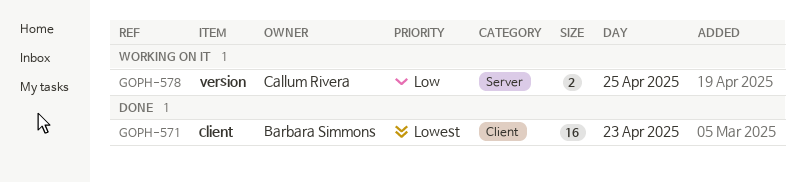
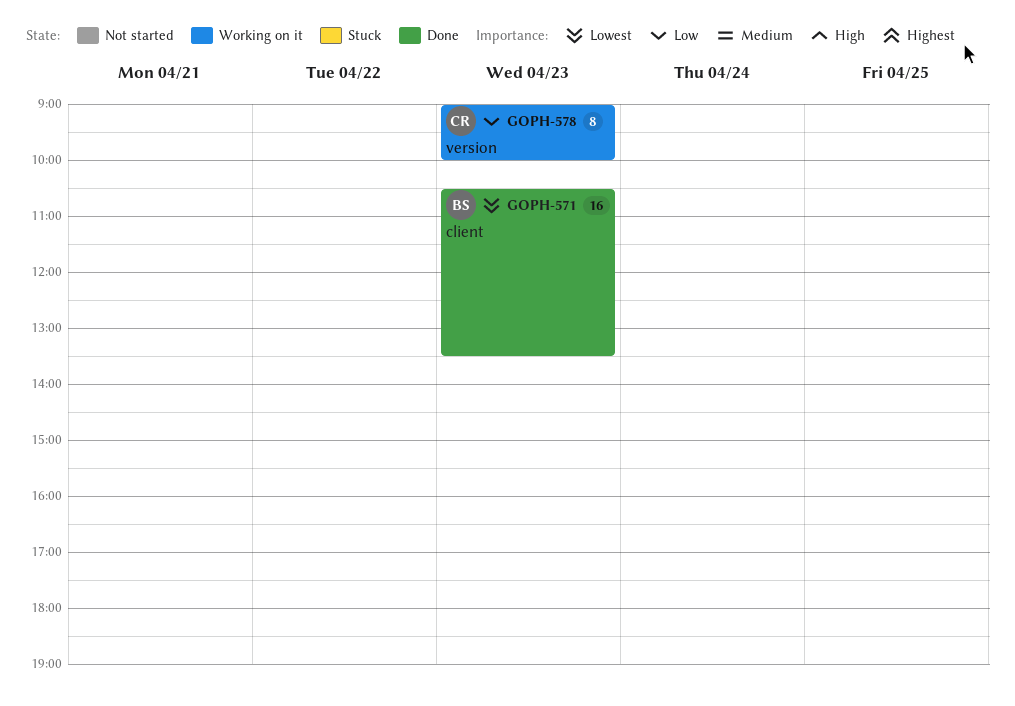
GOPH-578, estimate: 2 -> 8
GOPH-578, day: Apr 25 -> Apr 23

